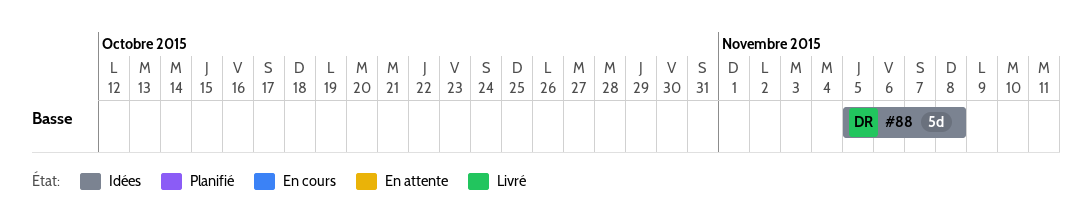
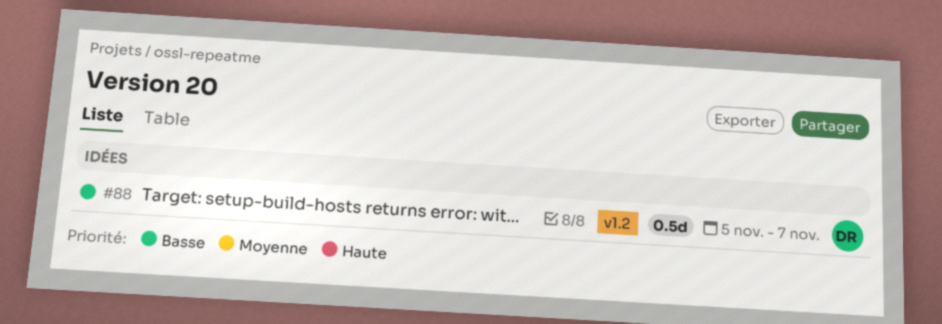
#88, estimate: 5d -> 0.5d
#88, due: Nov 8 -> Nov 7

